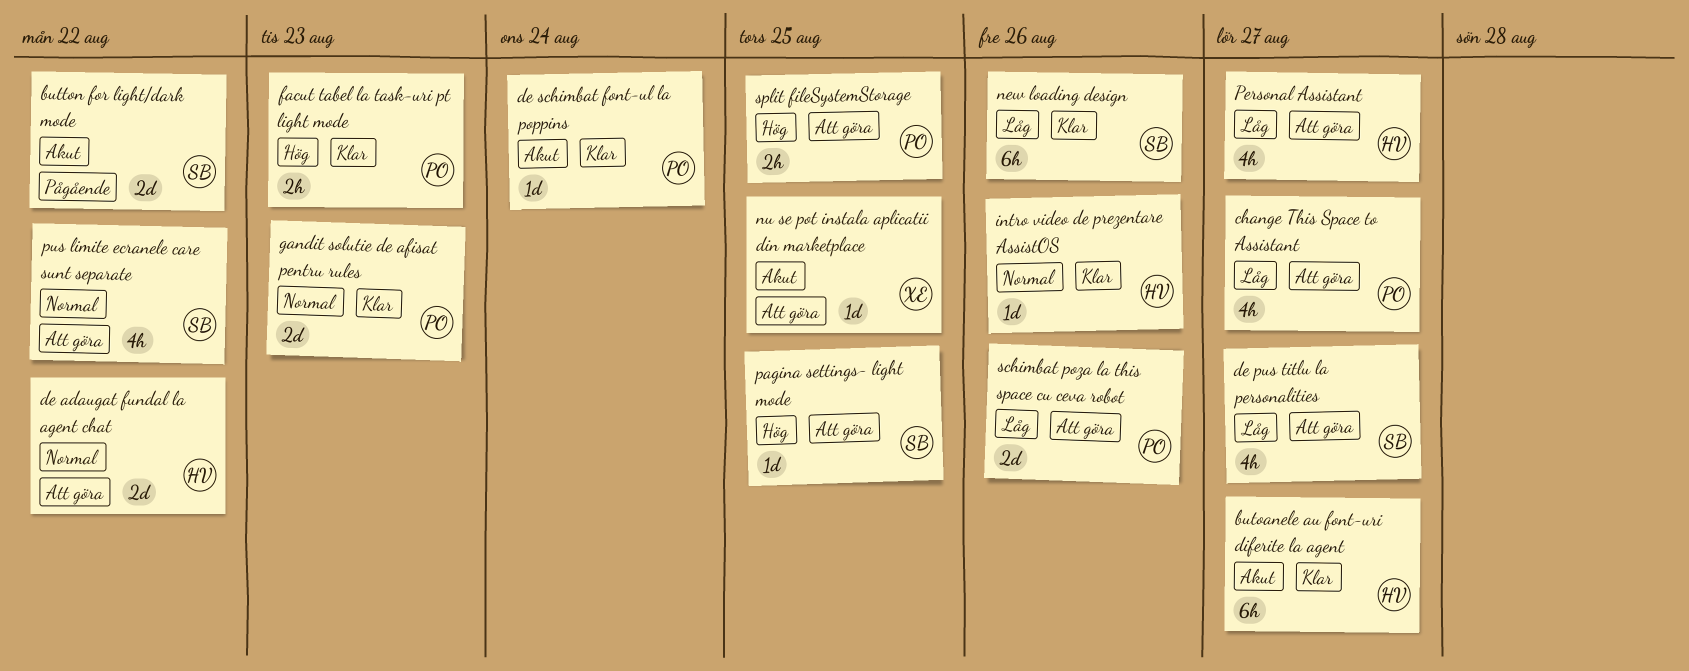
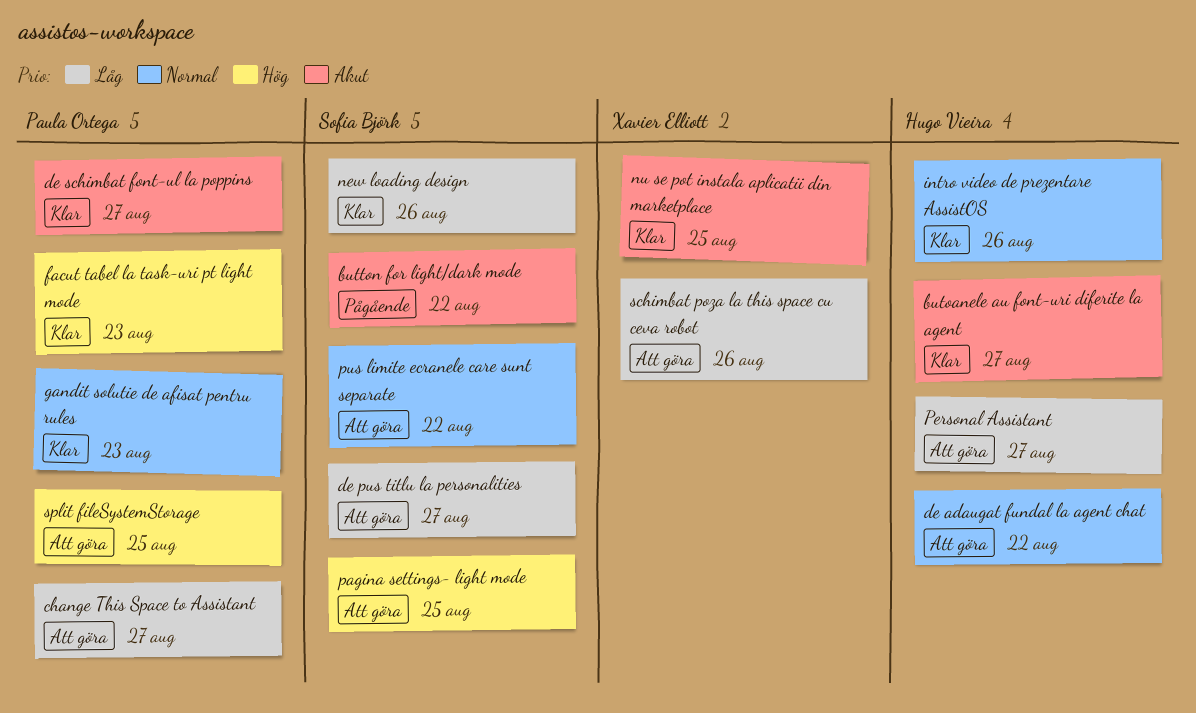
de schimbat font-ul la poppins, due: Aug 24 -> Aug 27
nu se pot instala aplicatii din marketplace, status: Att göra -> Klar
schimbat poza la this space cu ceva robot, owner: Paula Ortega -> Xavier Elliott

